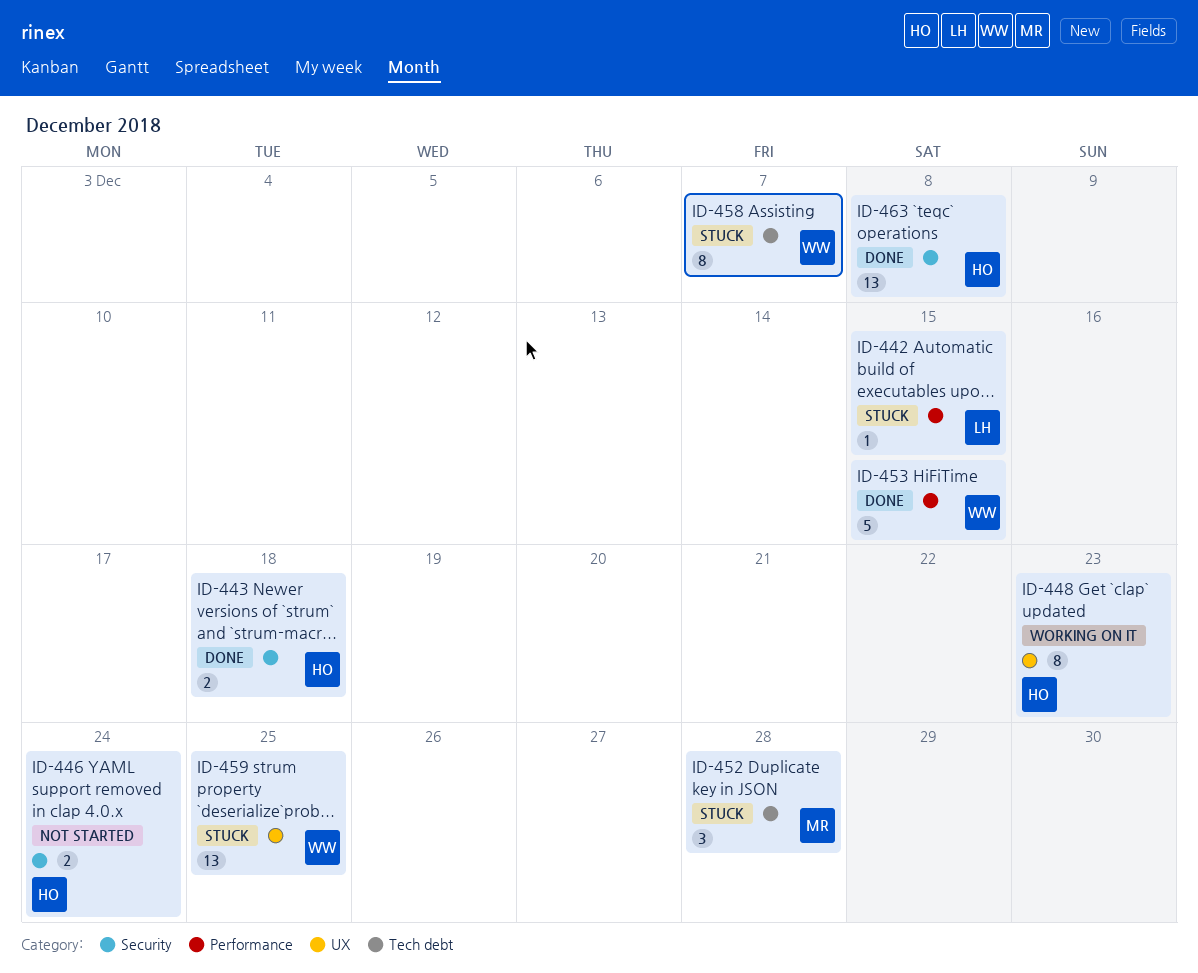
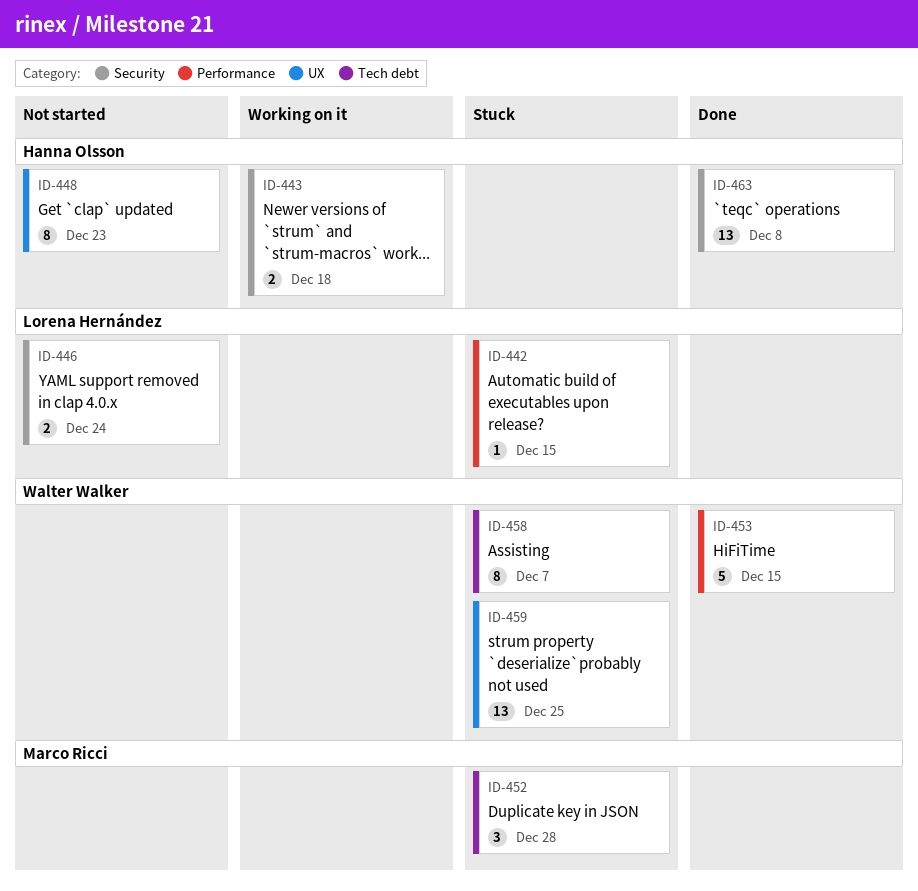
ID-443, status: Done -> Working on it
ID-446, owner: Hanna Olsson -> Lorena Hernández
ID-448, status: Working on it -> Not started

